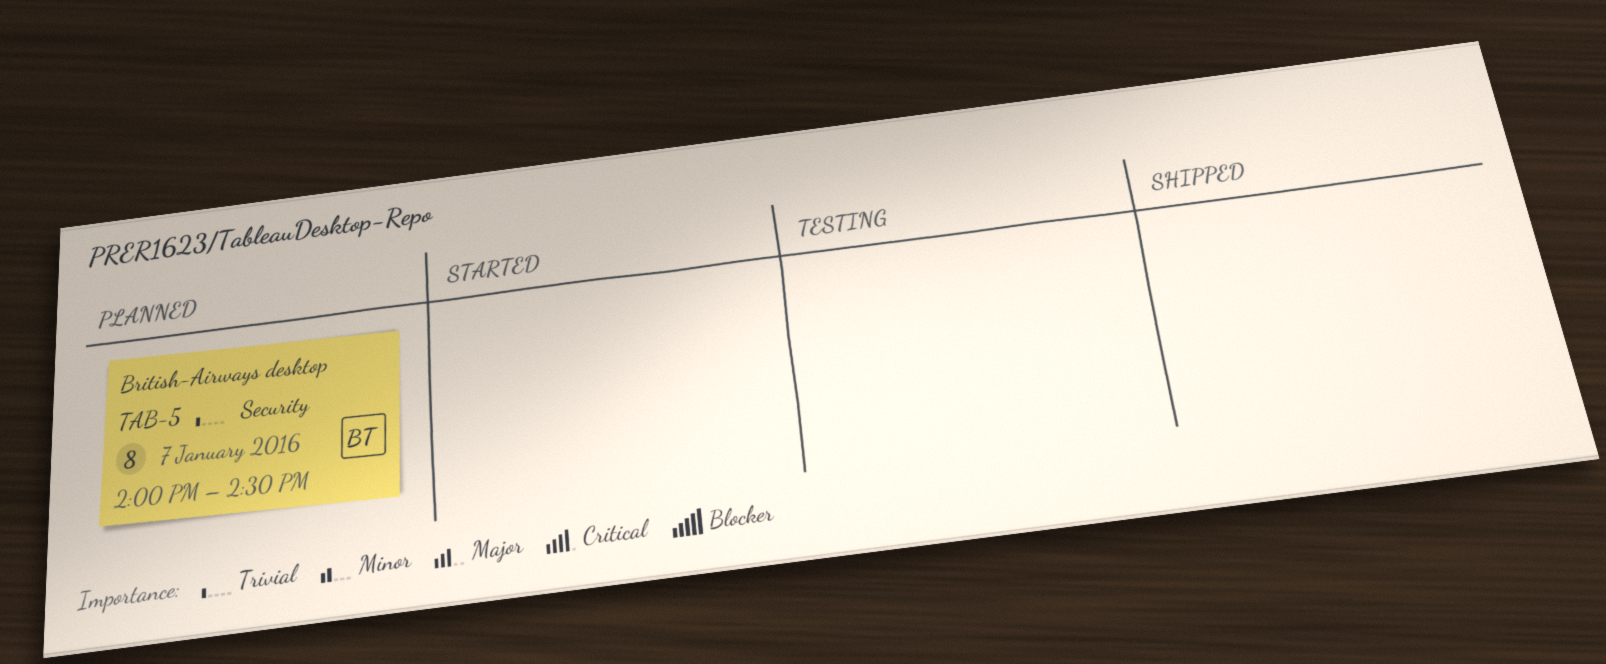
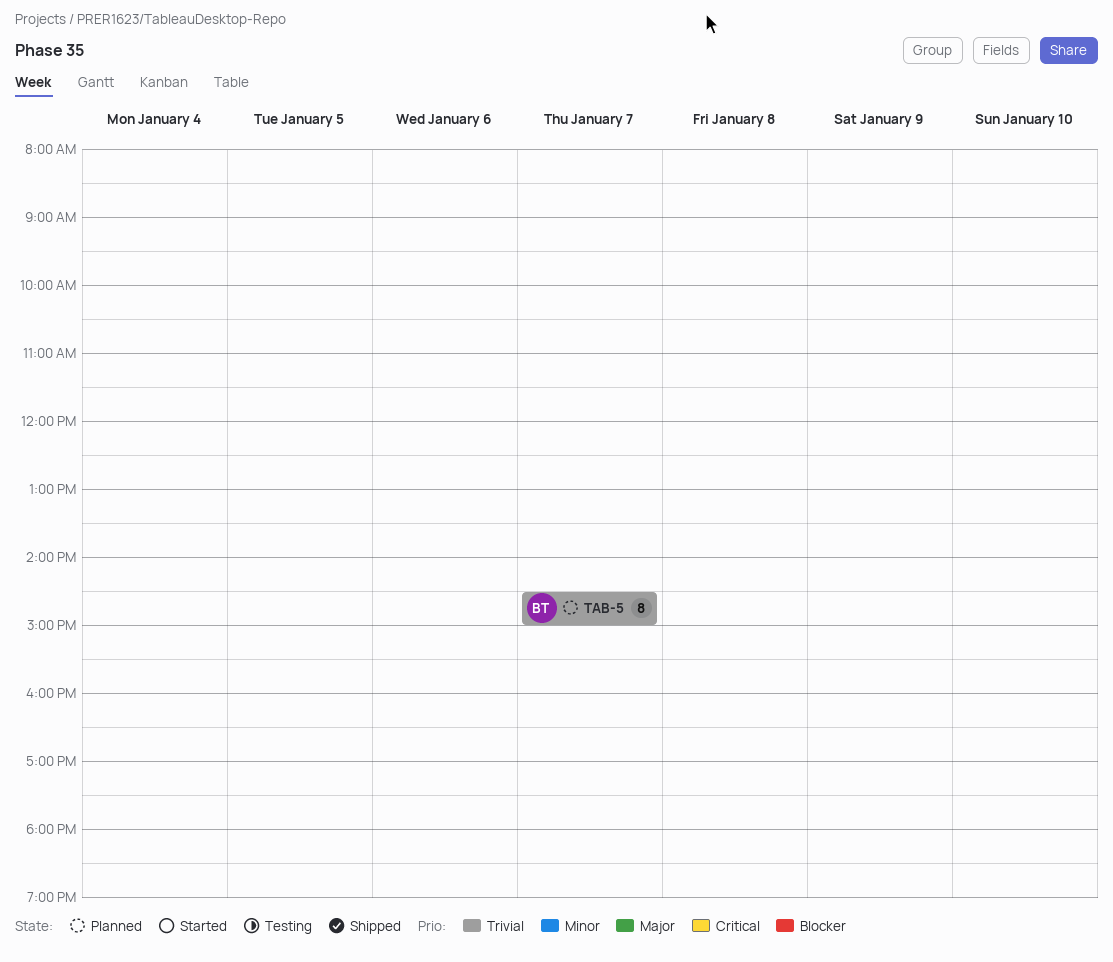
TAB-5, begins: 14:00 -> 14:30
TAB-5, ends: 14:30 -> 15:00

